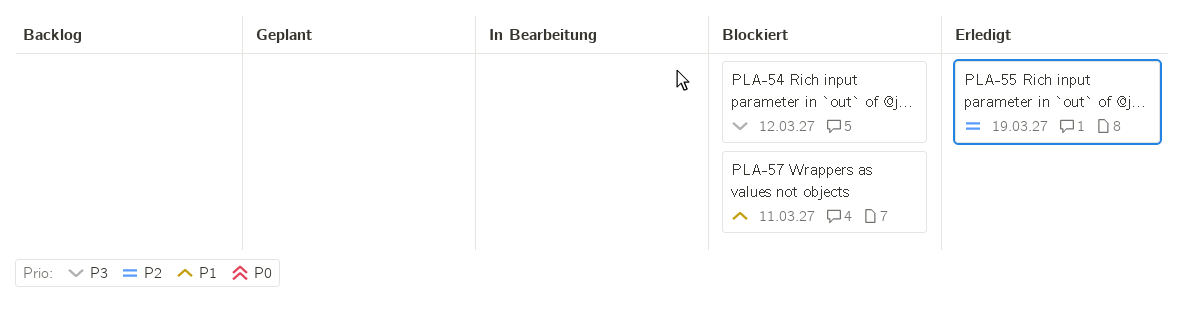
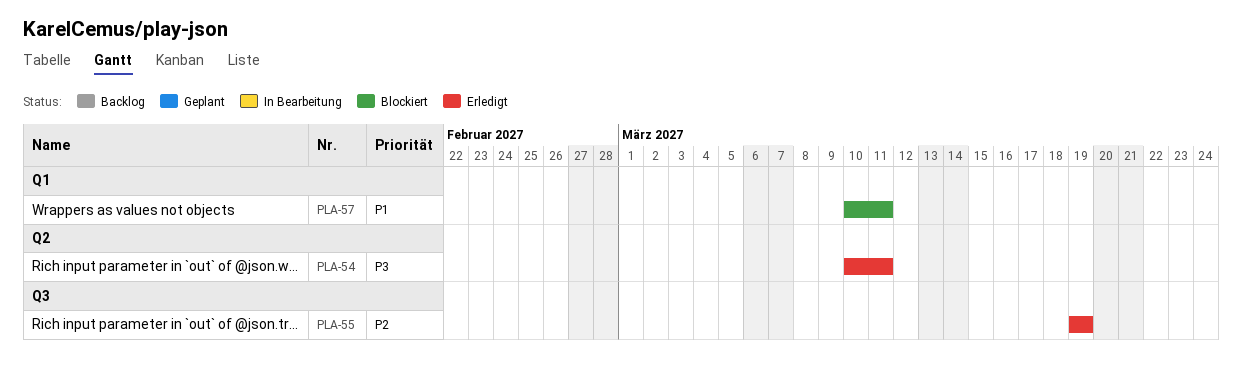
PLA-54, status: Blockiert -> Erledigt
PLA-54, due: Mar 12 -> Mar 11

